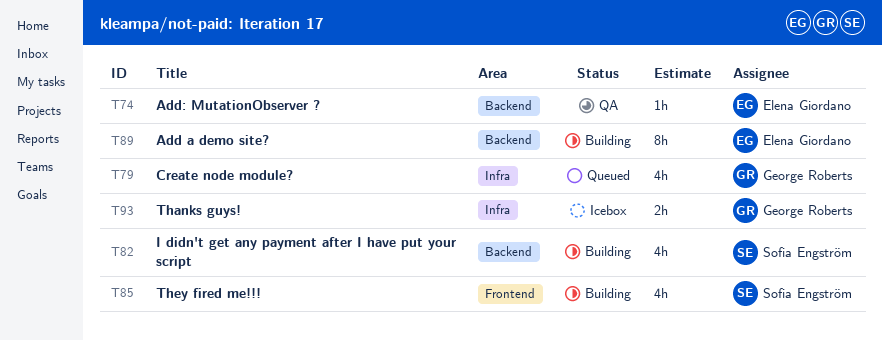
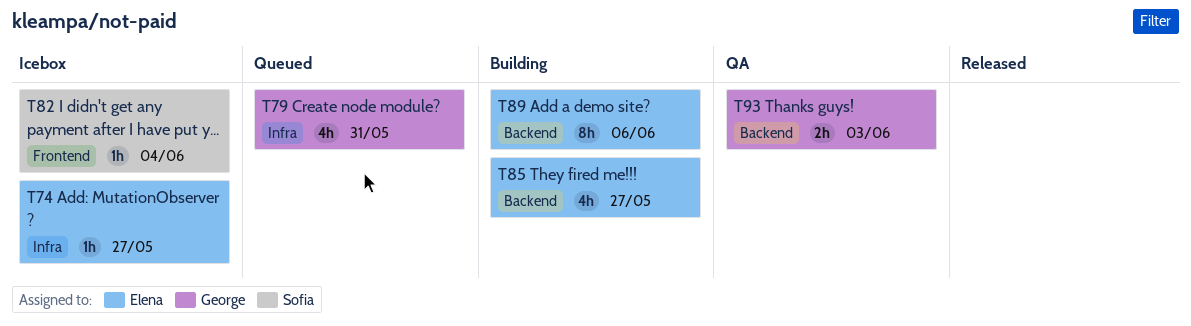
T74, status: QA -> Icebox
T74, label: Backend -> Infra
T82, status: Building -> Icebox
T82, label: Backend -> Frontend
T82, estimate: 4h -> 1h
T85, owner: Sofia Engström -> Elena Giordano
T85, label: Frontend -> Backend
T93, status: Icebox -> QA
T93, label: Infra -> Backend

